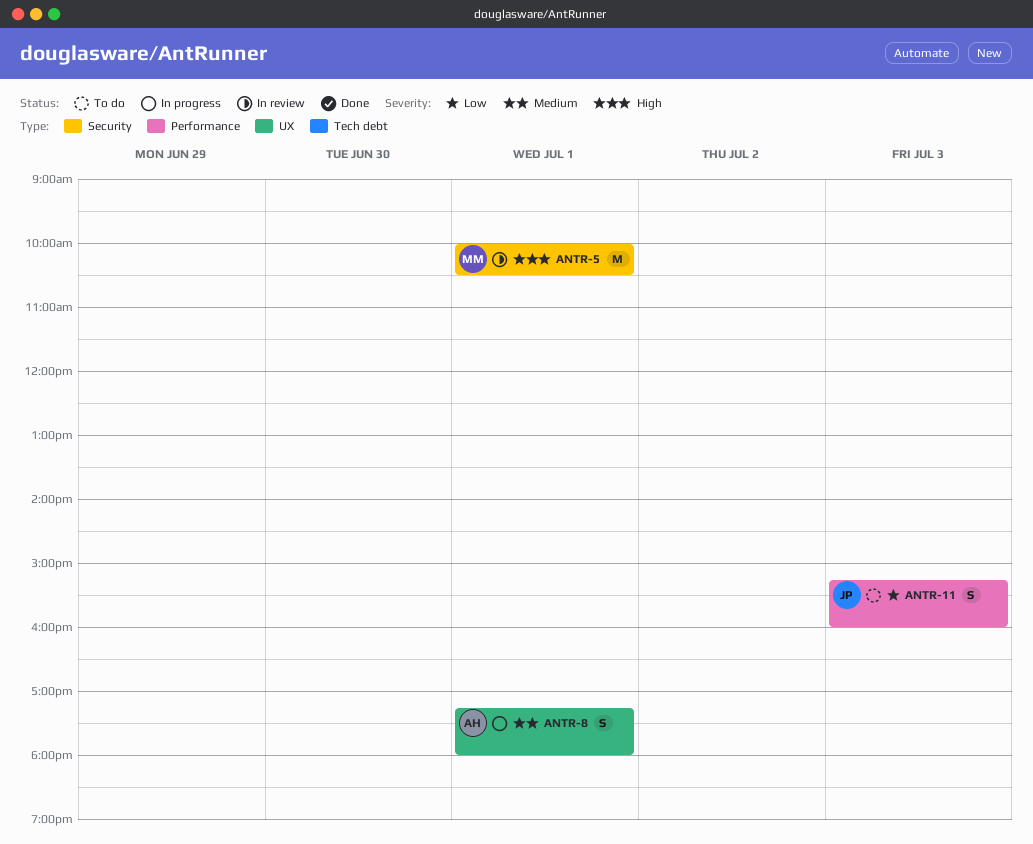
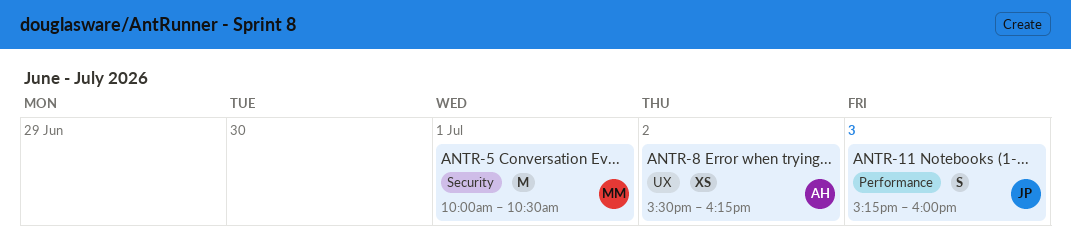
ANTR-8, estimate: S -> XS
ANTR-8, day: Jul 1 -> Jul 2
ANTR-8, begins: 17:15 -> 15:30
ANTR-8, ends: 18:00 -> 16:15

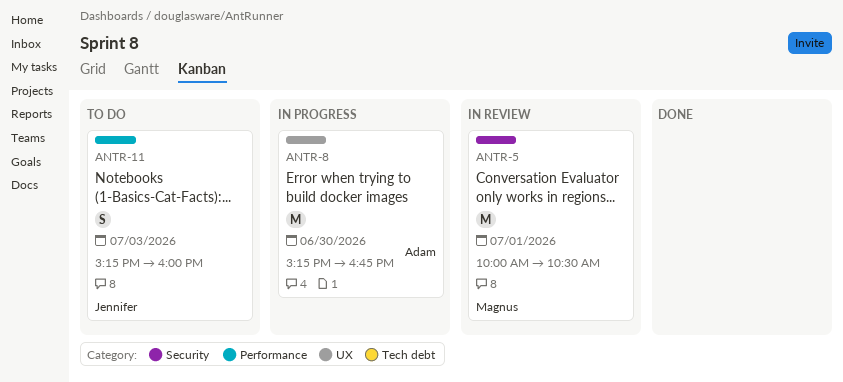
ANTR-8, estimate: XS -> M
ANTR-8, day: Jul 2 -> Jun 30
ANTR-8, begins: 15:30 -> 15:15
ANTR-8, ends: 16:15 -> 16:45

